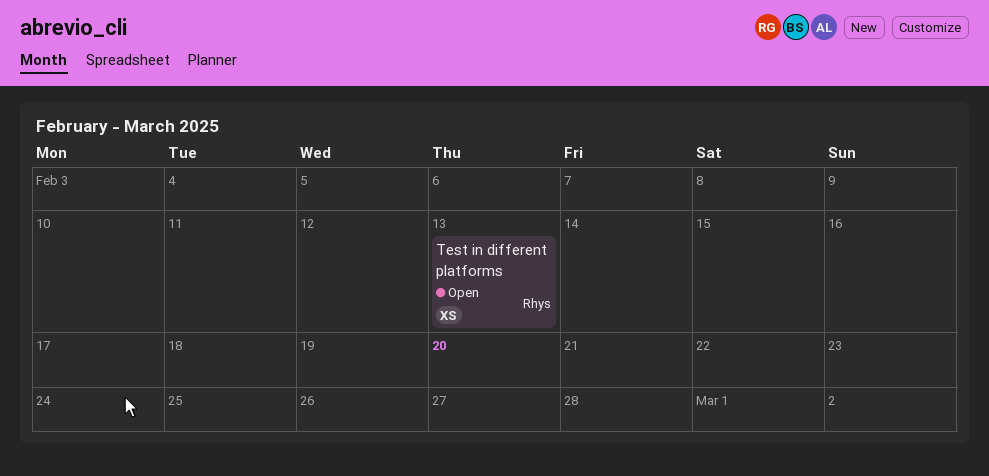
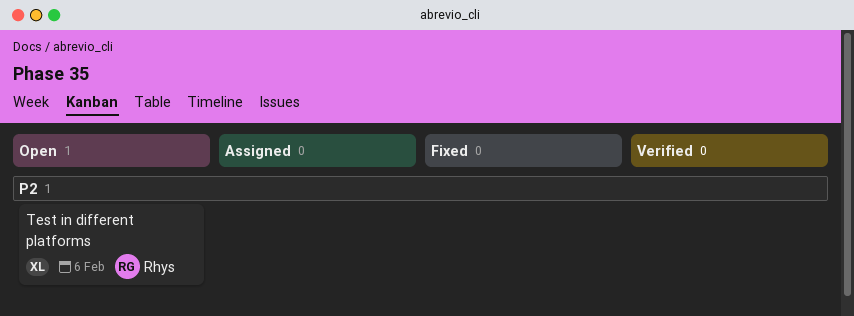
Test in different platforms, estimate: XS -> XL
Test in different platforms, due: Feb 13 -> Feb 6

